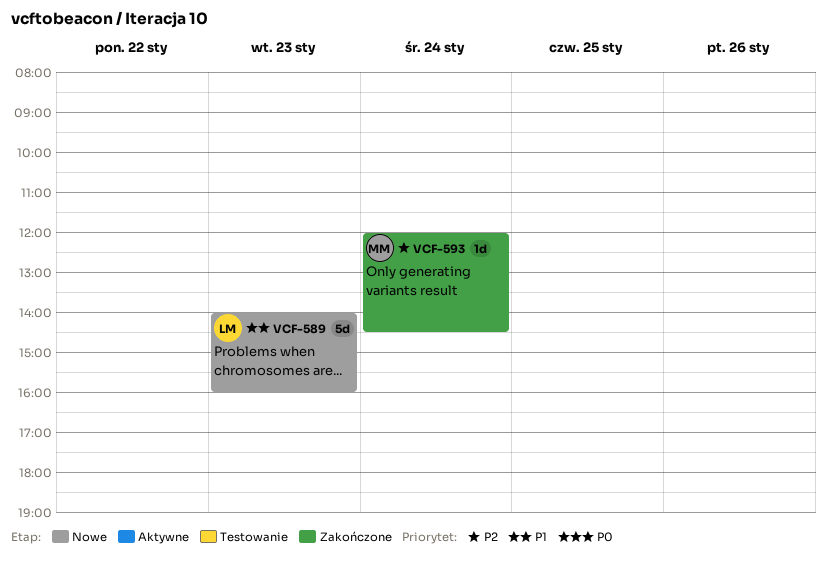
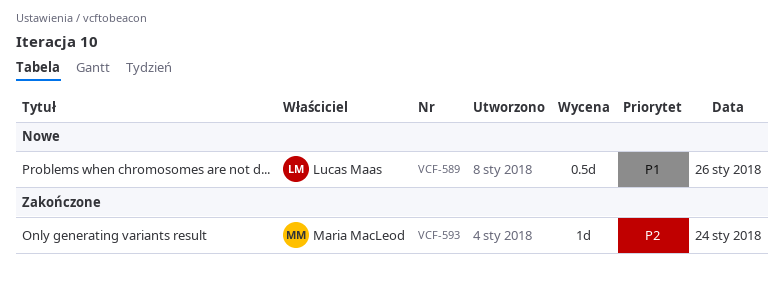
VCF-589, estimate: 5d -> 0.5d
VCF-589, day: Jan 23 -> Jan 26

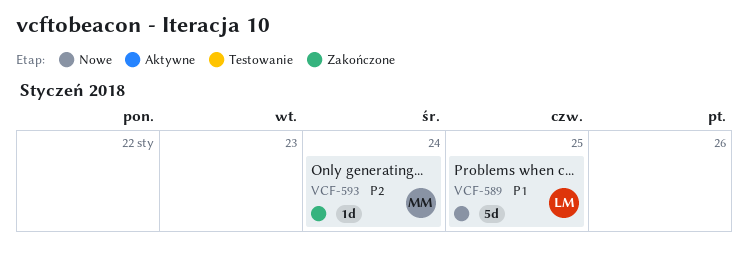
VCF-589, estimate: 0.5d -> 5d
VCF-589, day: Jan 26 -> Jan 25

